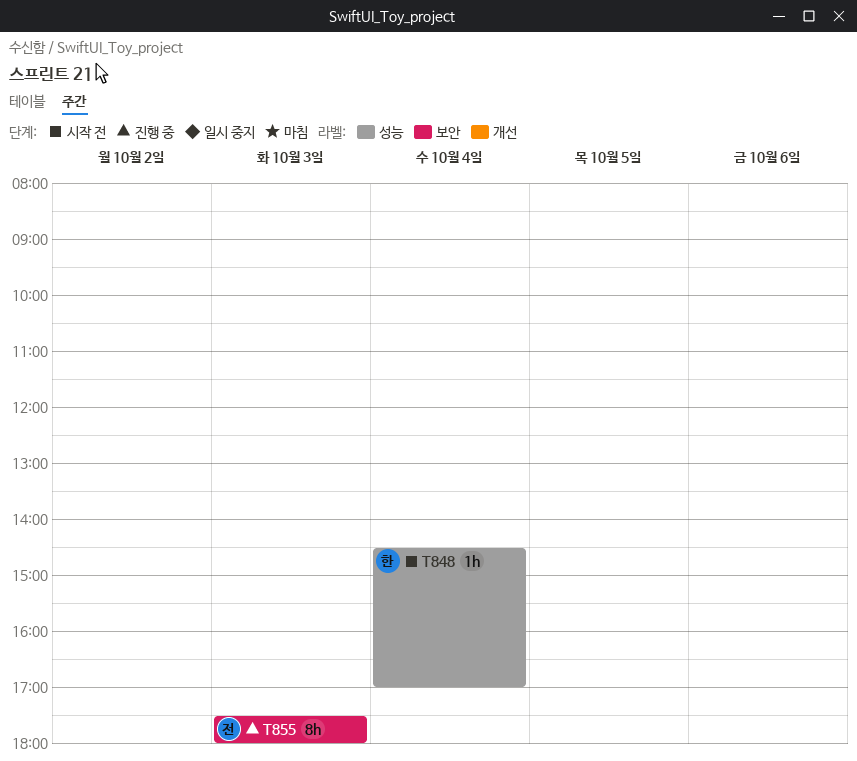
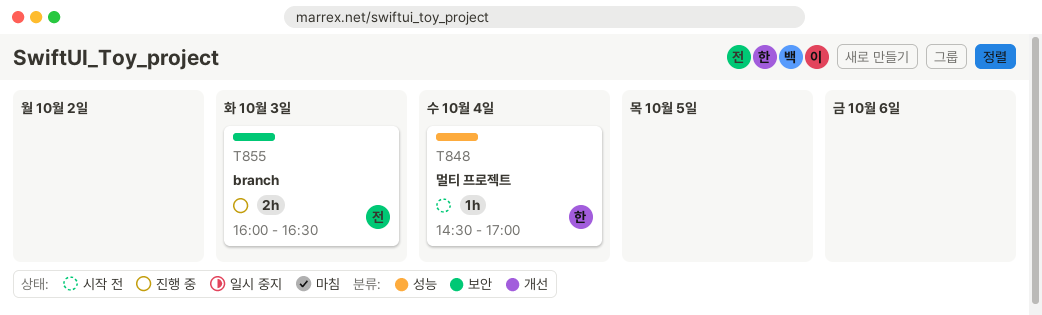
T855, estimate: 8h -> 2h
T855, begins: 17:30 -> 16:00
T855, ends: 18:00 -> 16:30

